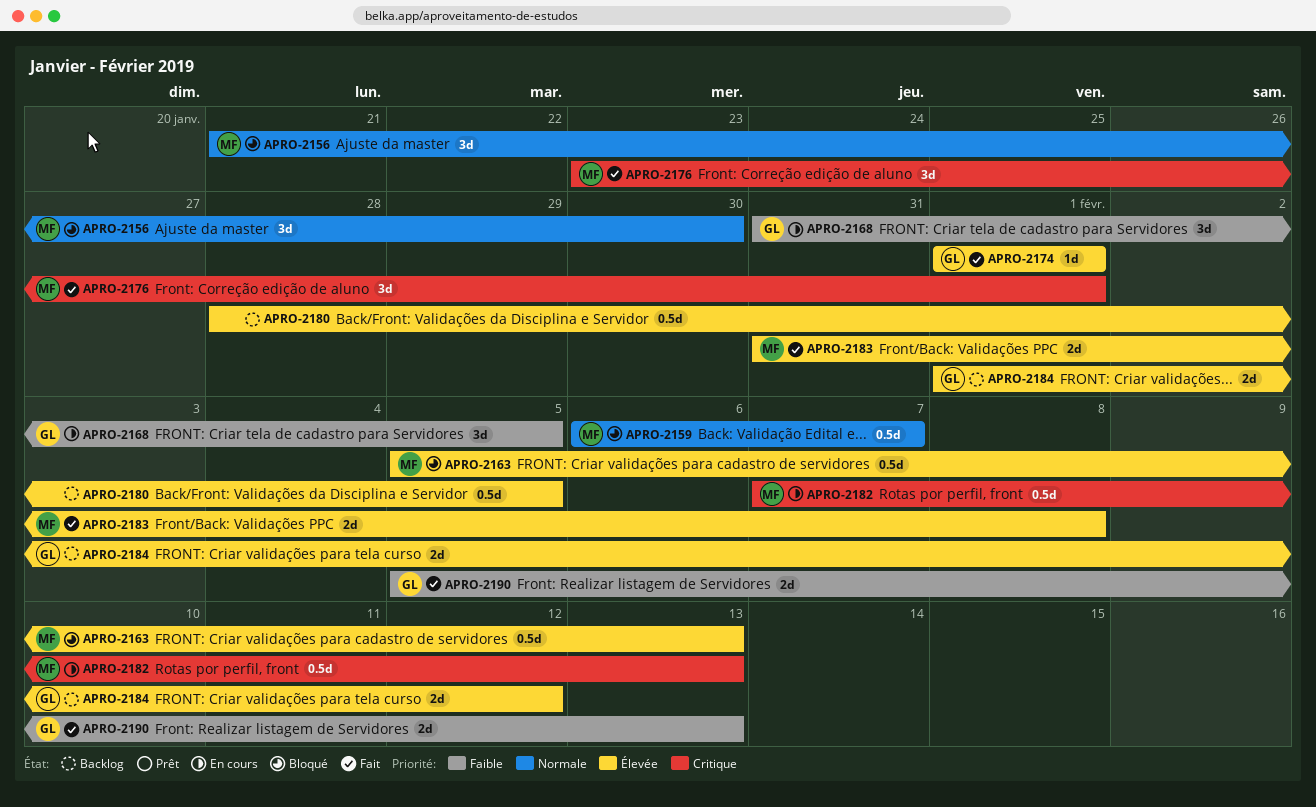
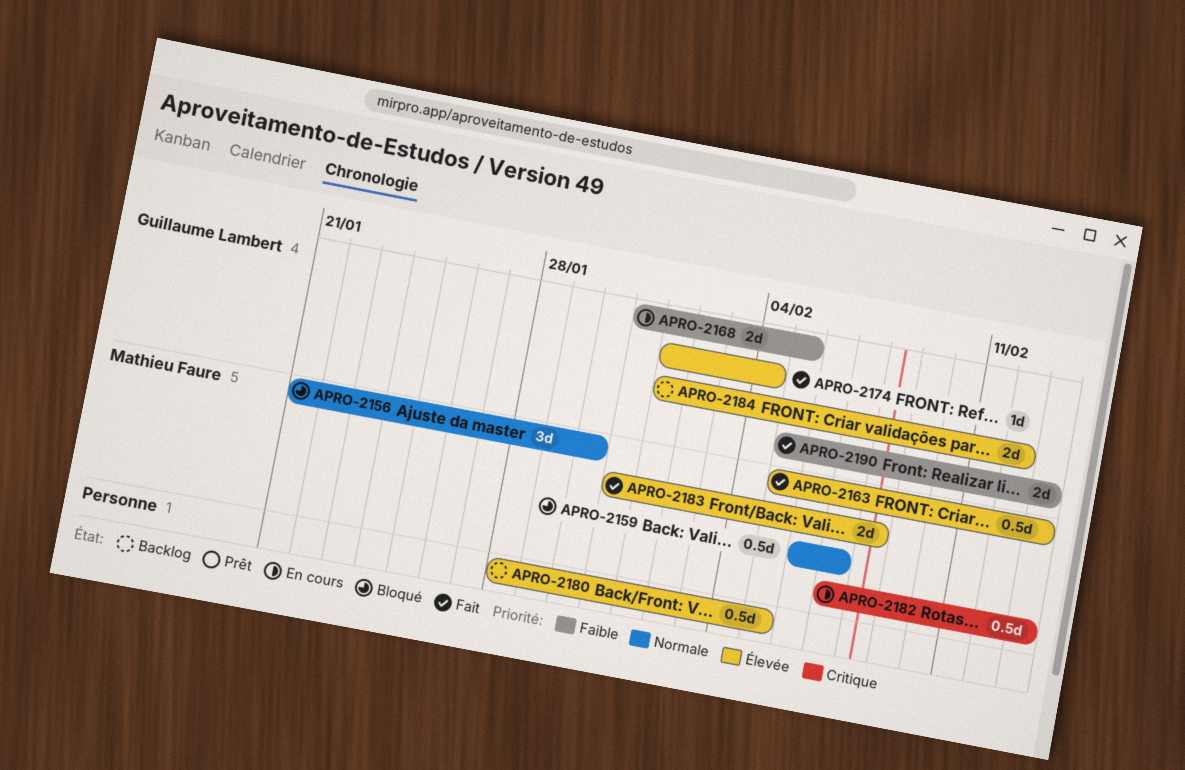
APRO-2163, status: Bloqué -> Fait
APRO-2168, estimate: 3d -> 2d
APRO-2174, due: Feb 1 -> Feb 4
APRO-2176: present -> none

